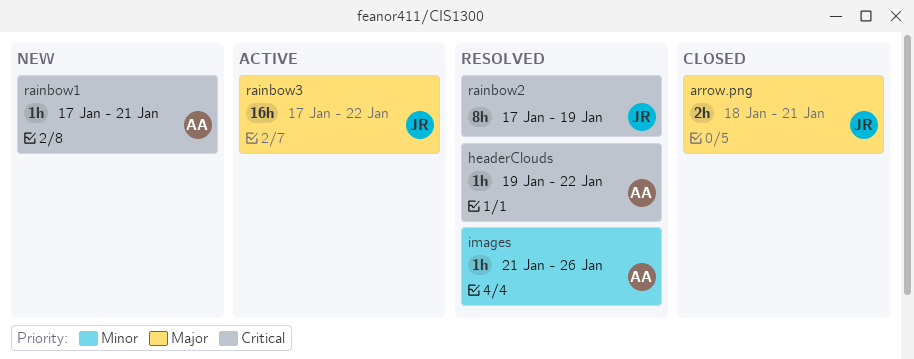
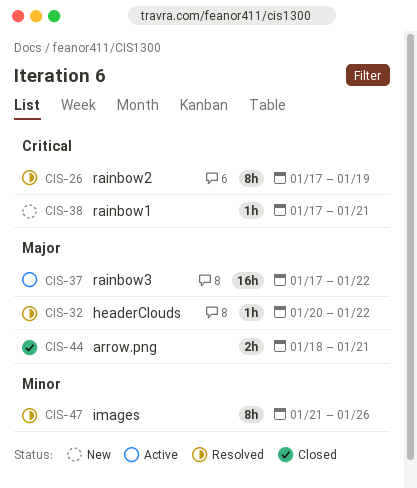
headerClouds, priority: Critical -> Major
headerClouds, start: Jan 19 -> Jan 20
images, estimate: 1h -> 8h

